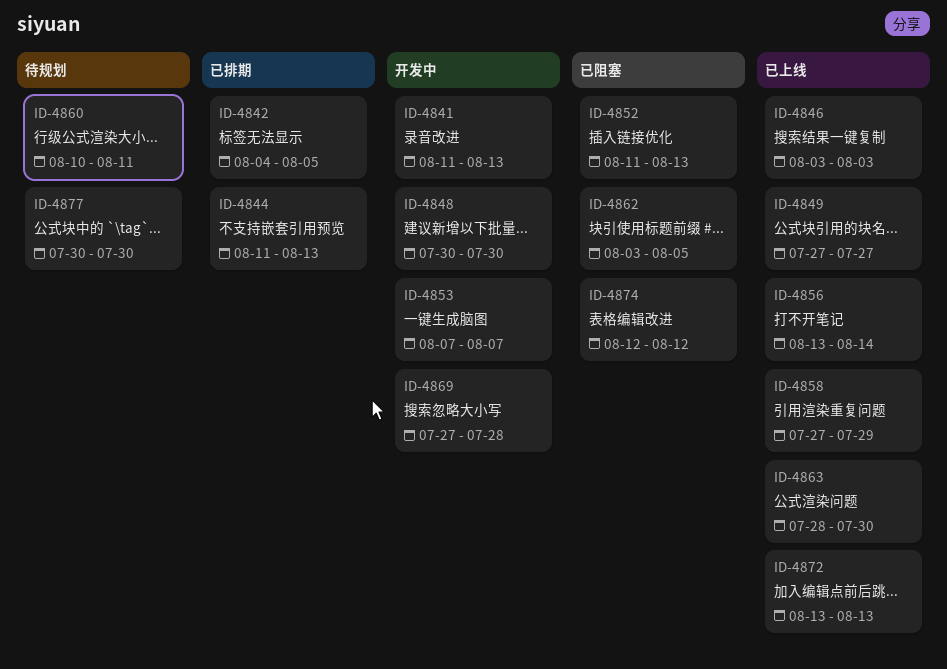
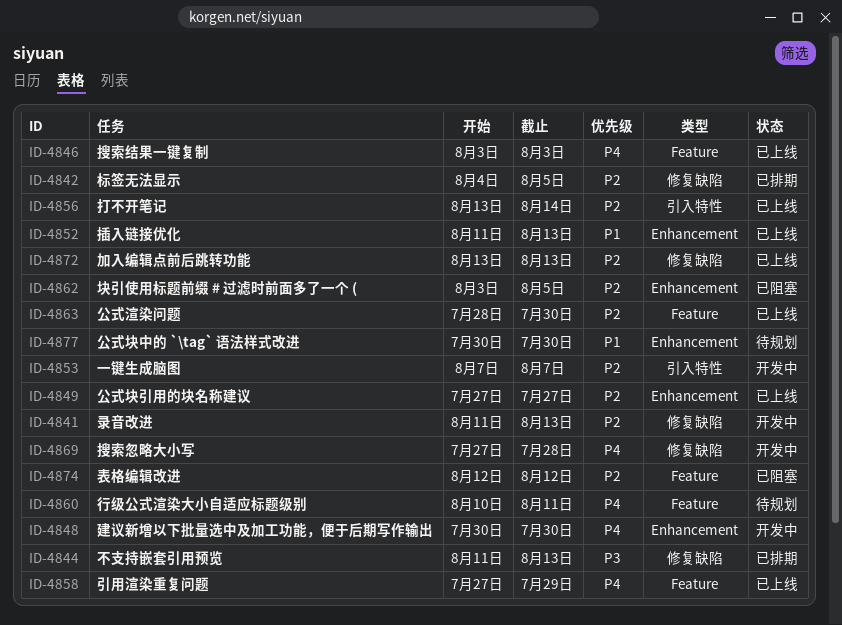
ID-4852, status: 已阻塞 -> 已上线

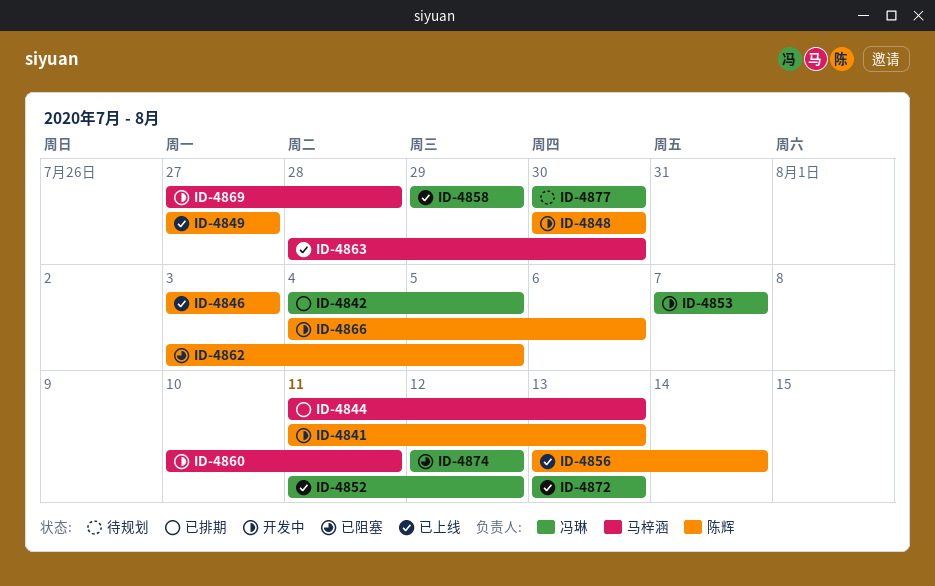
ID-4852, due: Aug 13 -> Aug 12
ID-4858, start: Jul 27 -> Jul 29
ID-4860, status: 待规划 -> 开发中
ID-4866: none -> present

